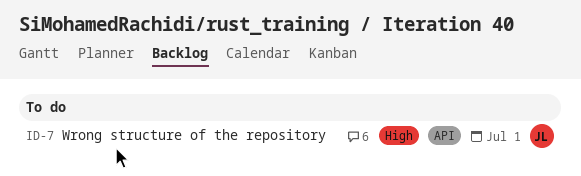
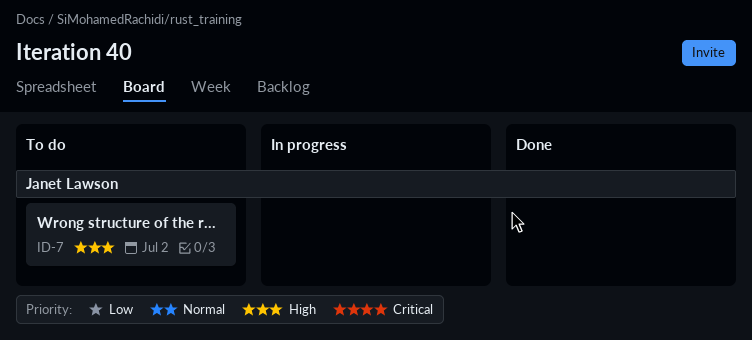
ID-7, due: Jul 1 -> Jul 2

